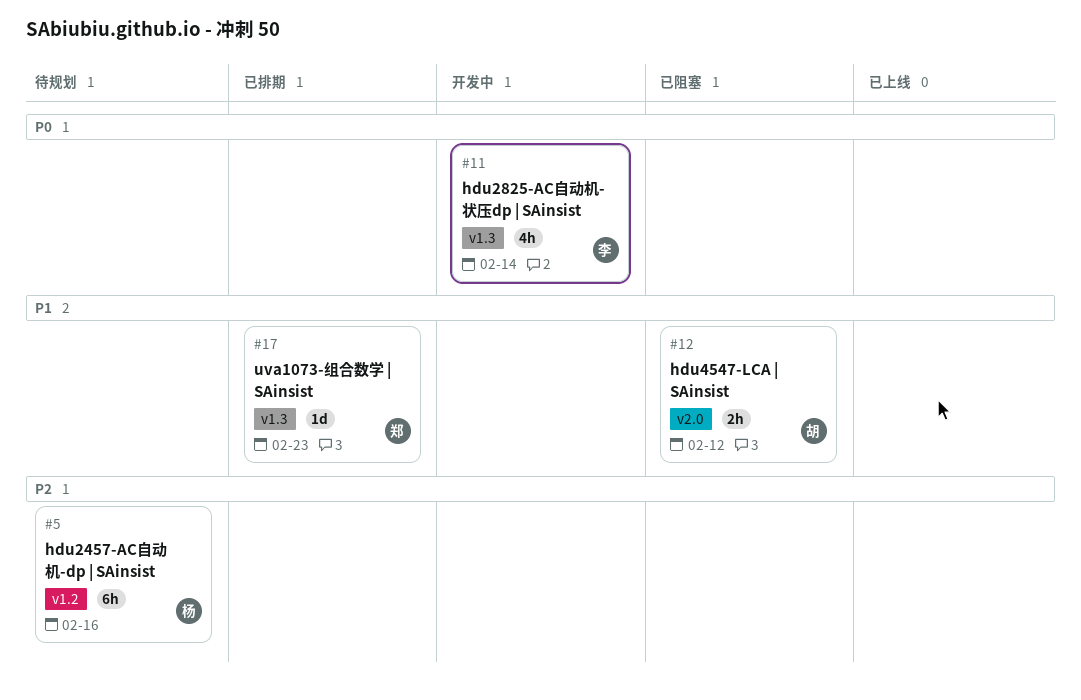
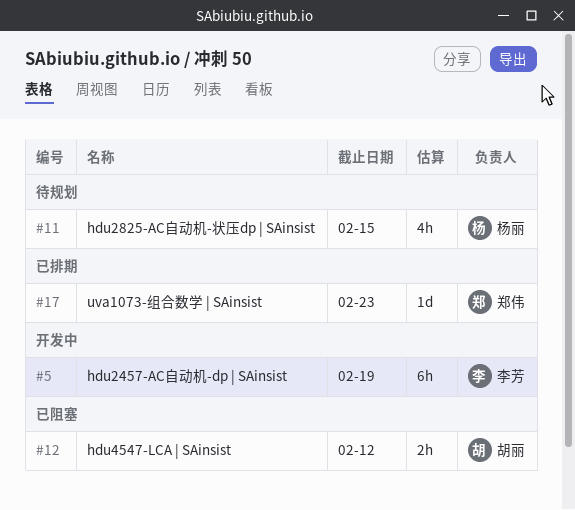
#5, status: 待规划 -> 开发中
#5, owner: 杨丽 -> 李芳
#5, due: Feb 16 -> Feb 19
#11, status: 开发中 -> 待规划
#11, owner: 李芳 -> 杨丽
#11, due: Feb 14 -> Feb 15

